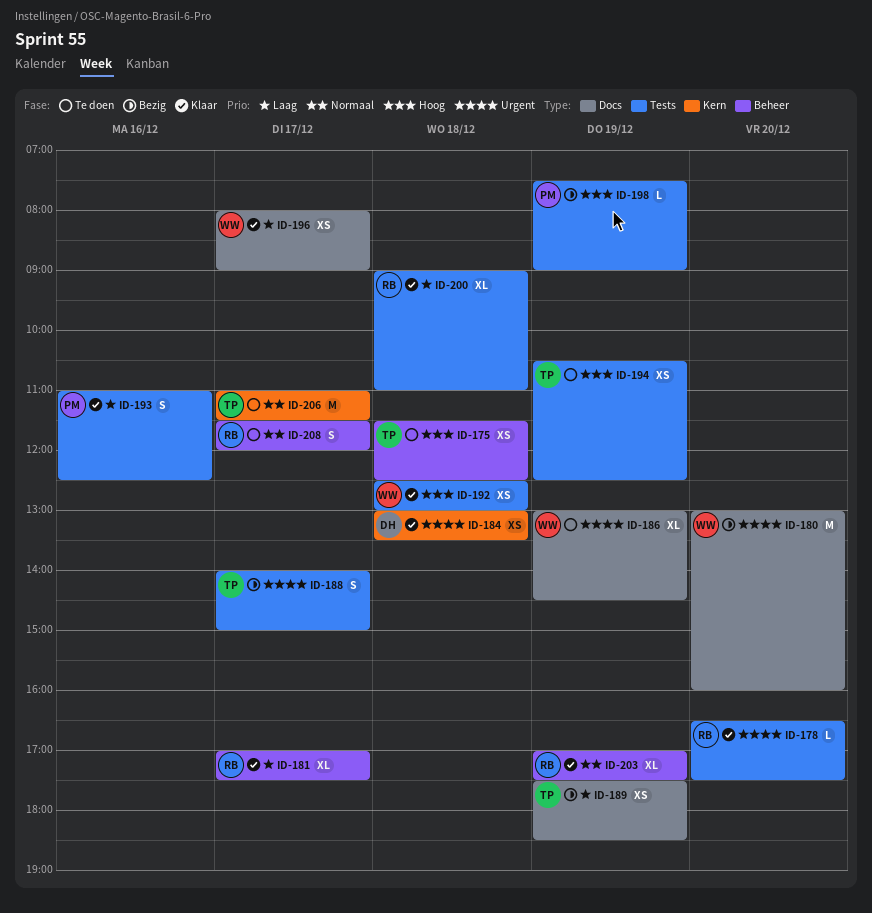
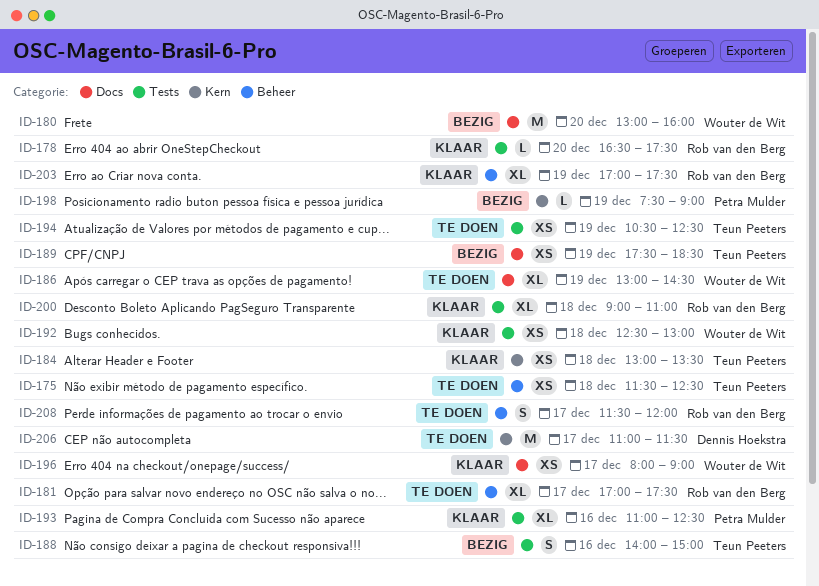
ID-181, status: Klaar -> Te doen
ID-184, owner: Dennis Hoekstra -> Teun Peeters
ID-188, day: Dec 17 -> Dec 16
ID-193, estimate: S -> XL
ID-198, label: Tests -> Kern
ID-206, owner: Teun Peeters -> Dennis Hoekstra

